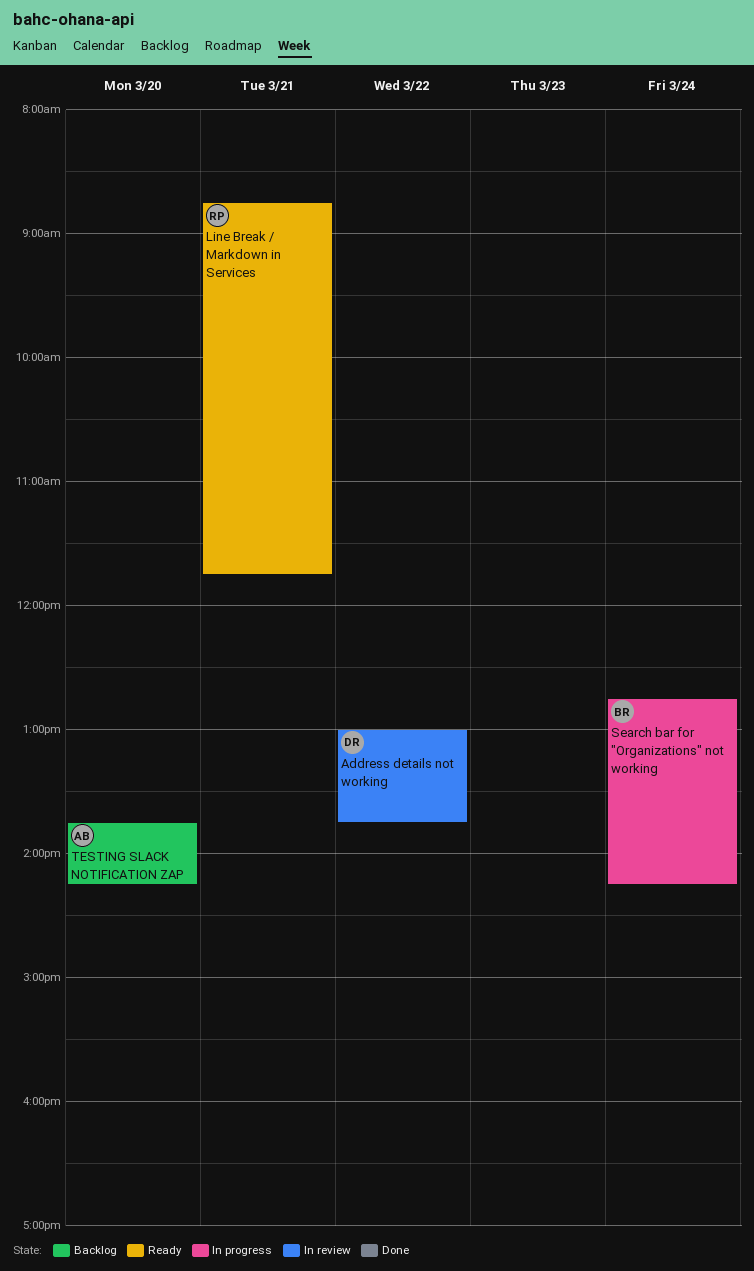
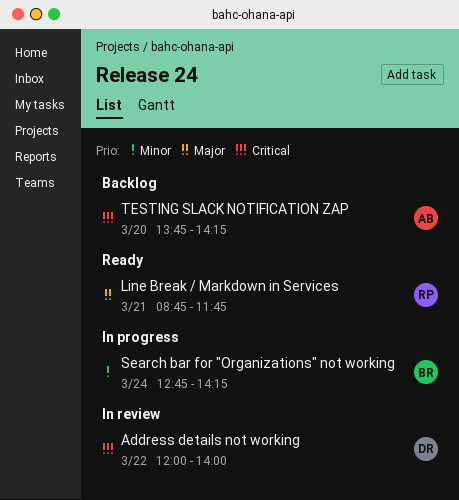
Address details not working, begins: 13:00 -> 12:00
Address details not working, ends: 13:45 -> 14:00

